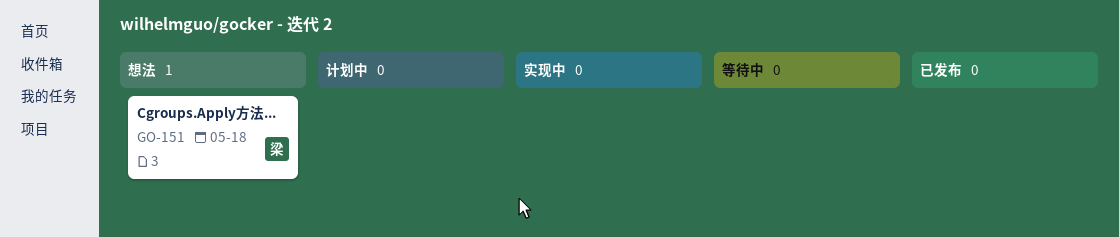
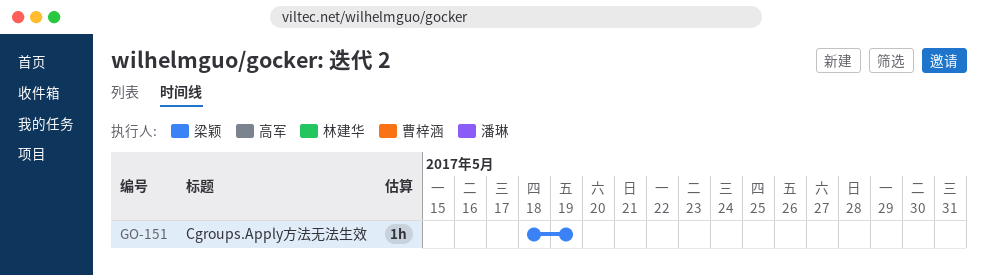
GO-151, due: May 18 -> May 19

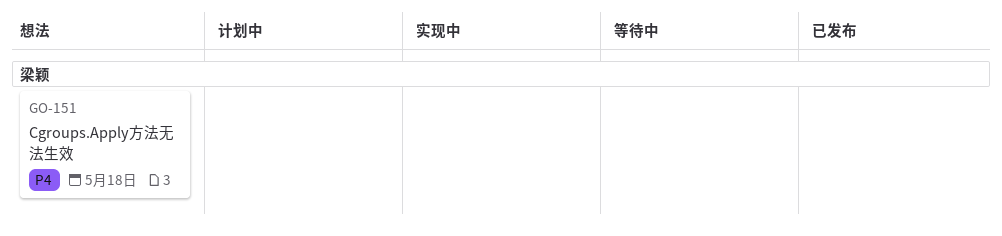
GO-151, due: May 19 -> May 18

